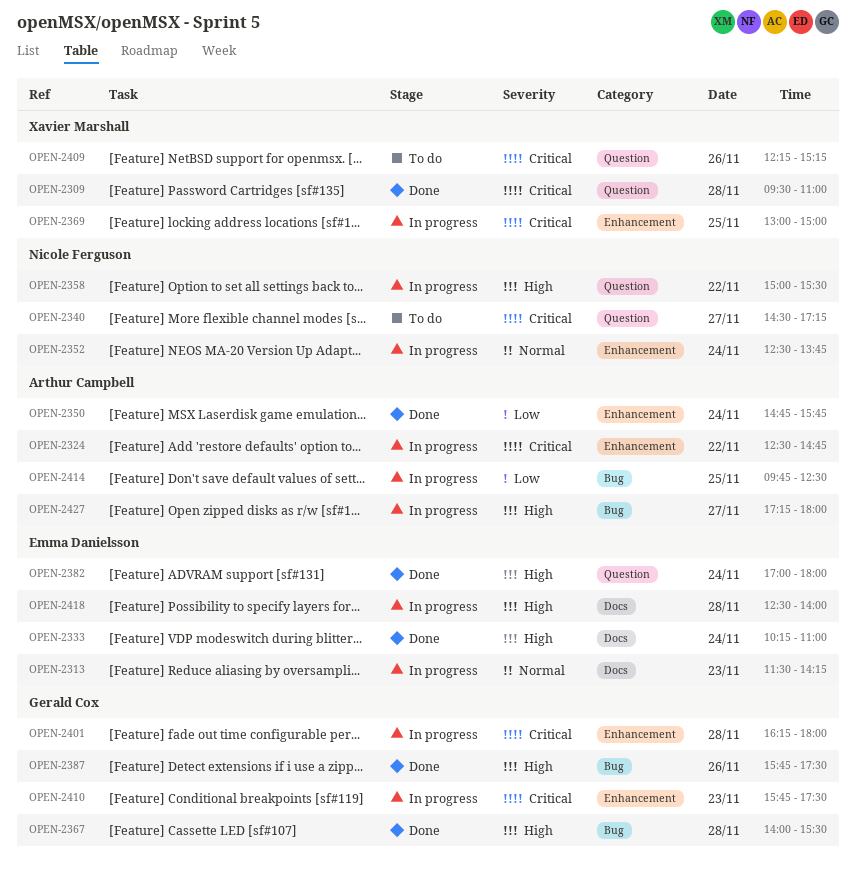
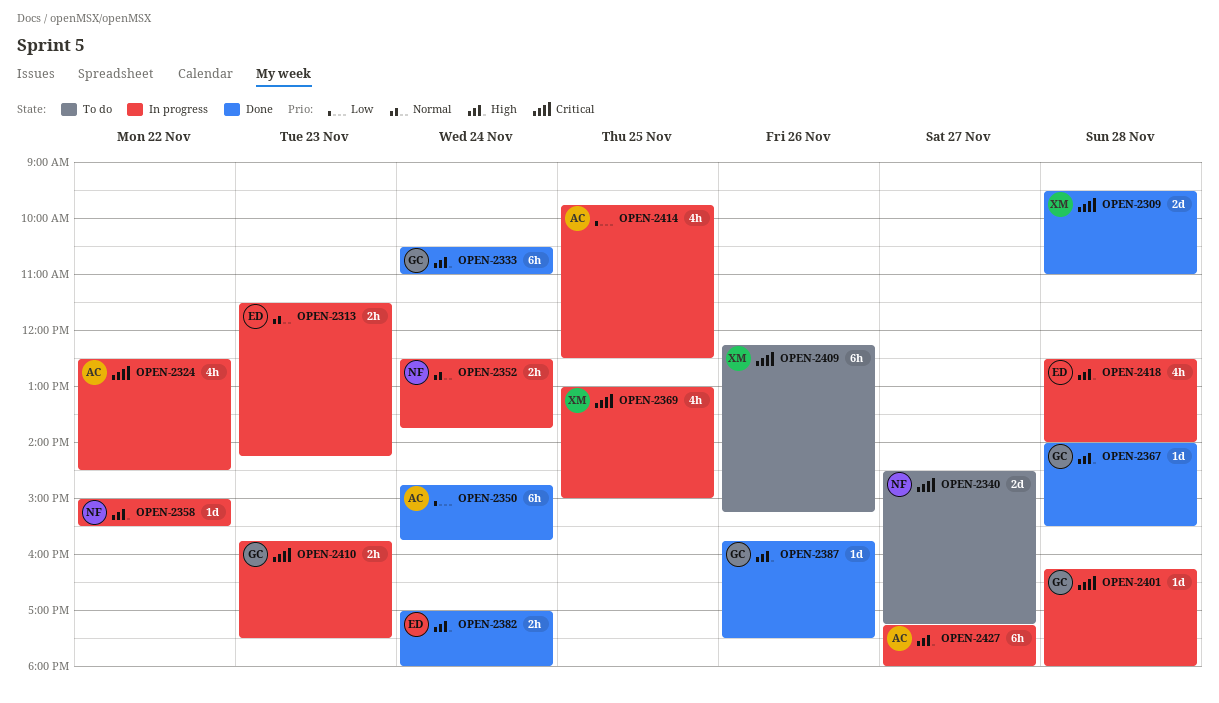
OPEN-2324, ends: 14:45 -> 14:30
OPEN-2333, owner: Emma Danielsson -> Gerald Cox
OPEN-2333, begins: 10:15 -> 10:30

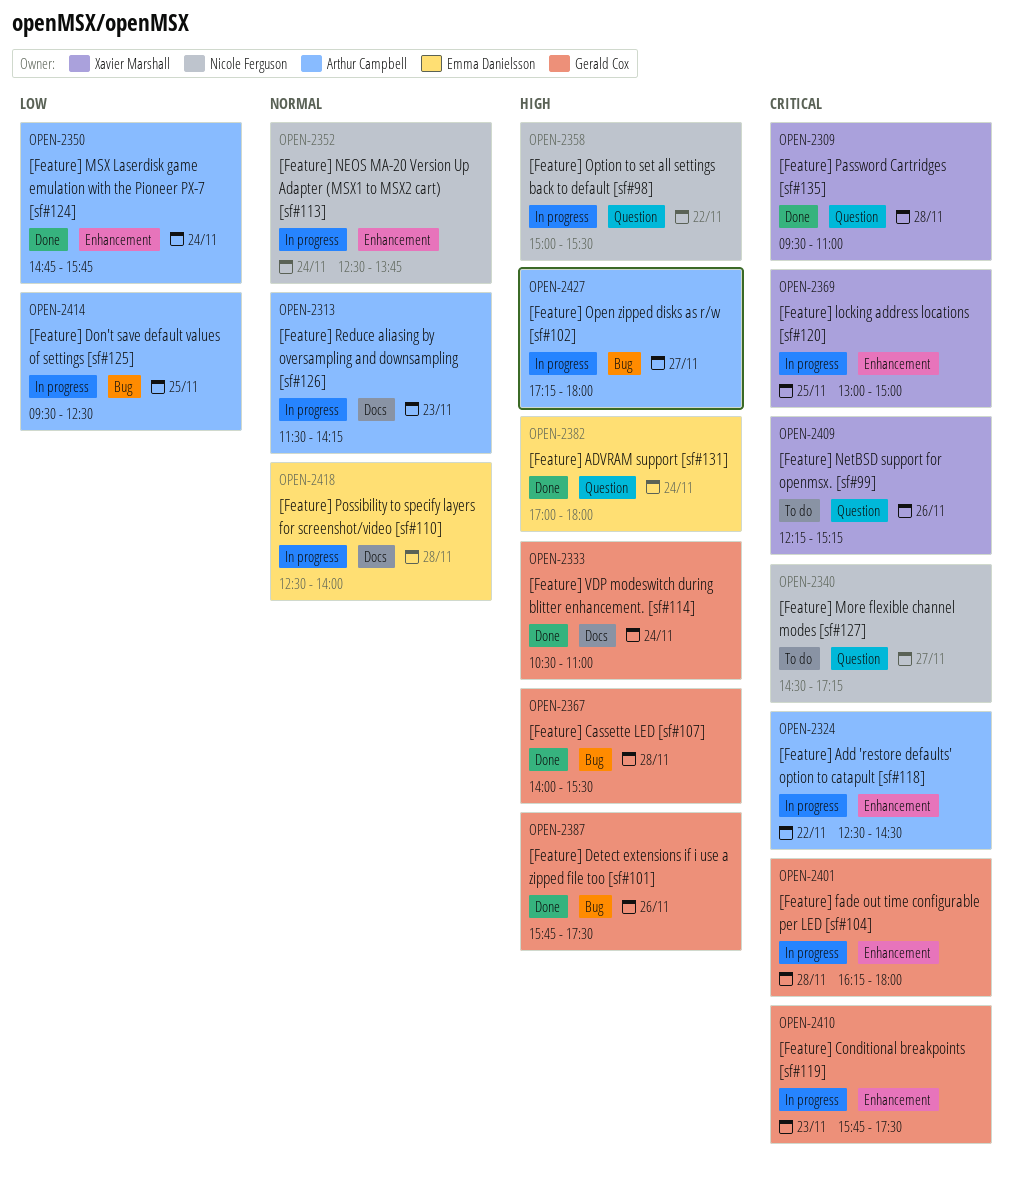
OPEN-2313, owner: Emma Danielsson -> Arthur Campbell
OPEN-2414, begins: 09:45 -> 09:30
OPEN-2418, priority: High -> Normal

